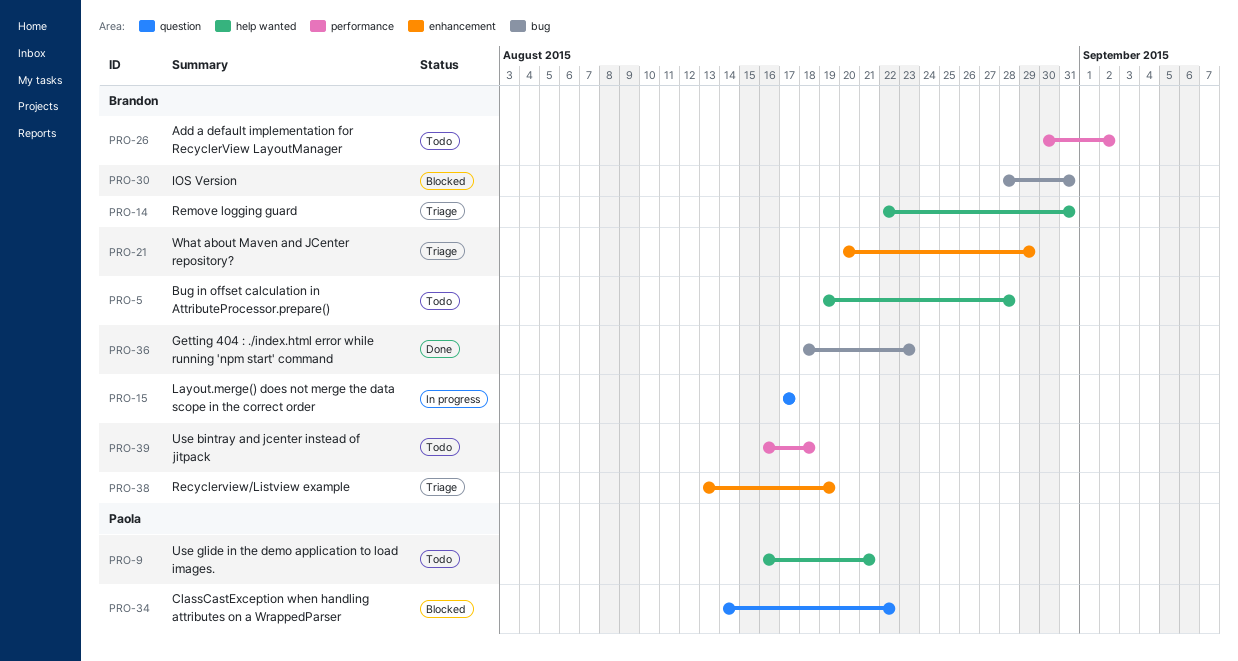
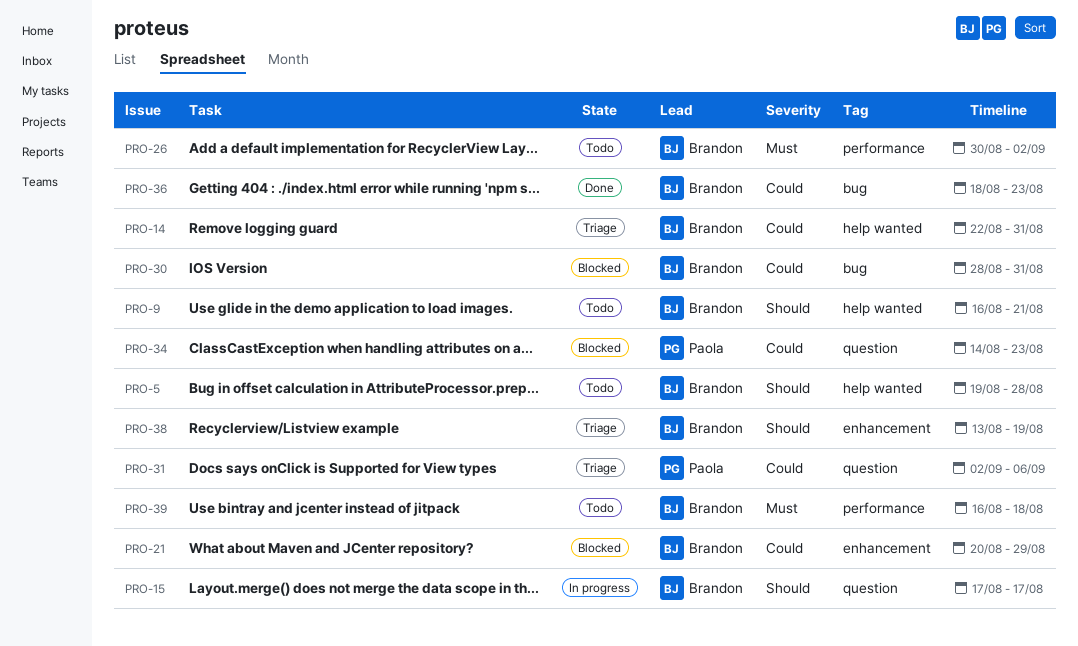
PRO-9, owner: Paola -> Brandon
PRO-21, status: Triage -> Blocked
PRO-31: none -> present
PRO-34, due: Aug 22 -> Aug 23

